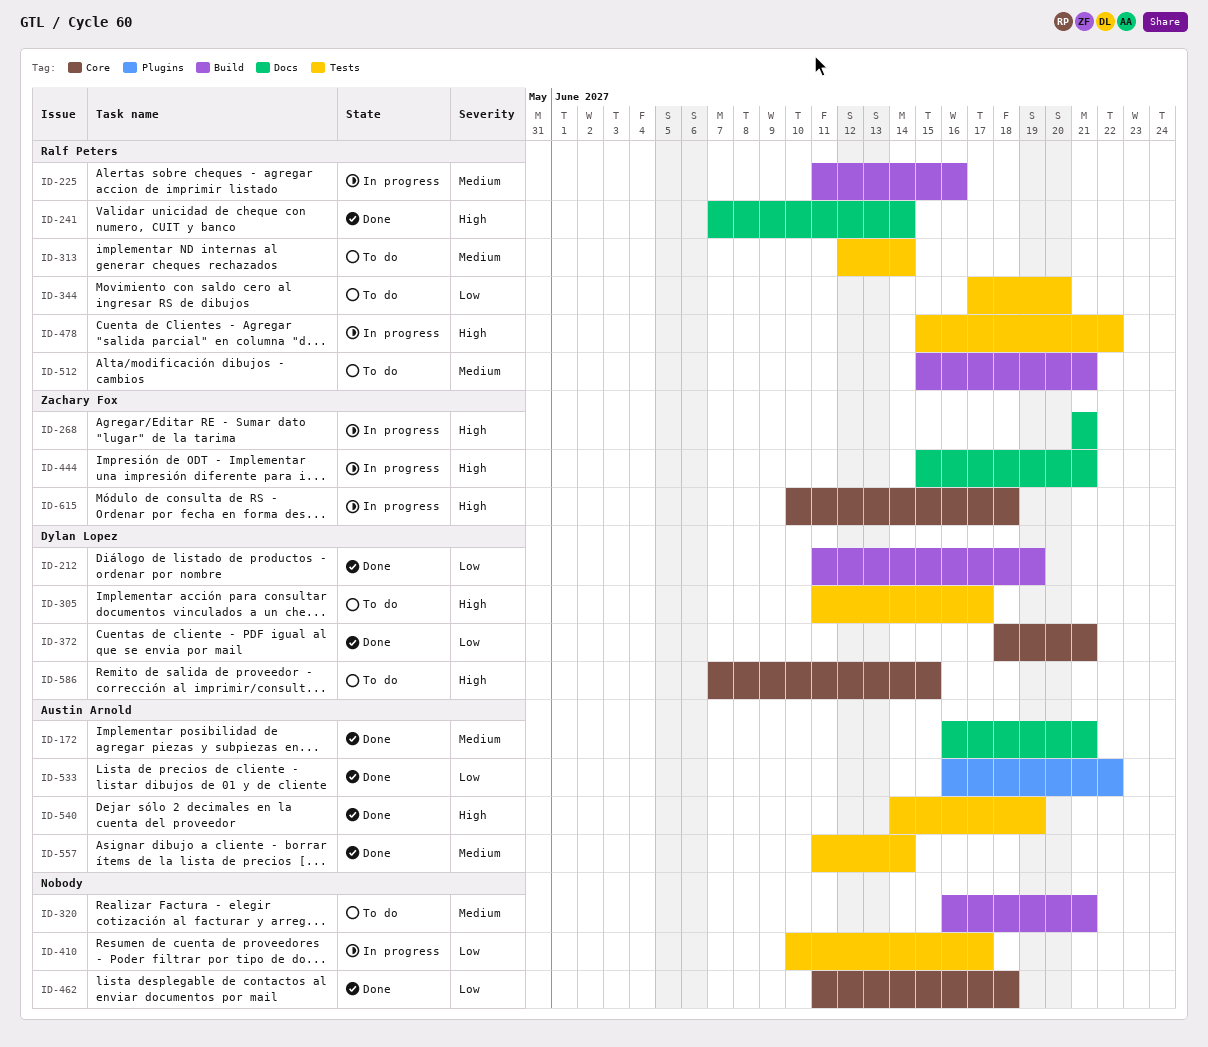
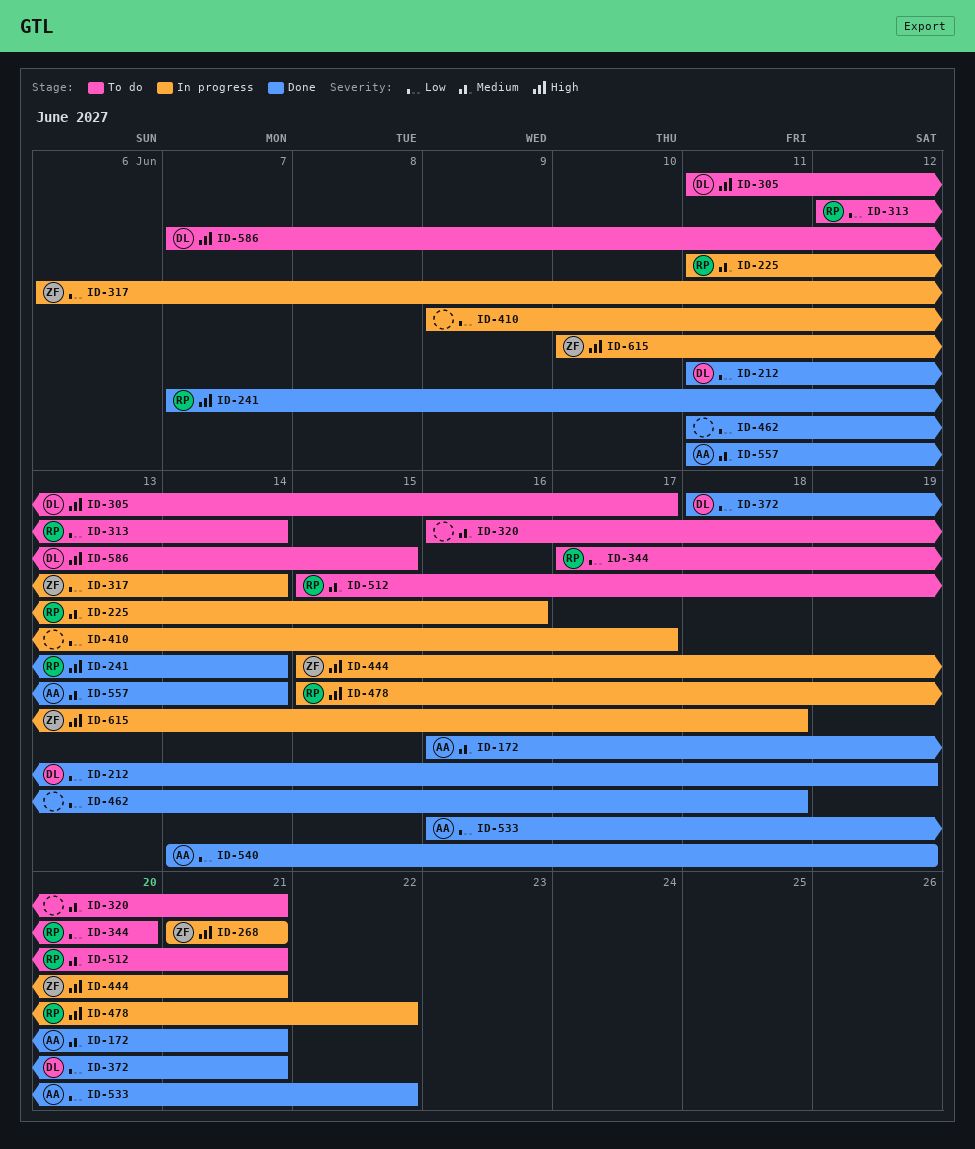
ID-313, priority: Medium -> Low
ID-317: none -> present
ID-410, start: Jun 10 -> Jun 9
ID-540, priority: High -> Low

